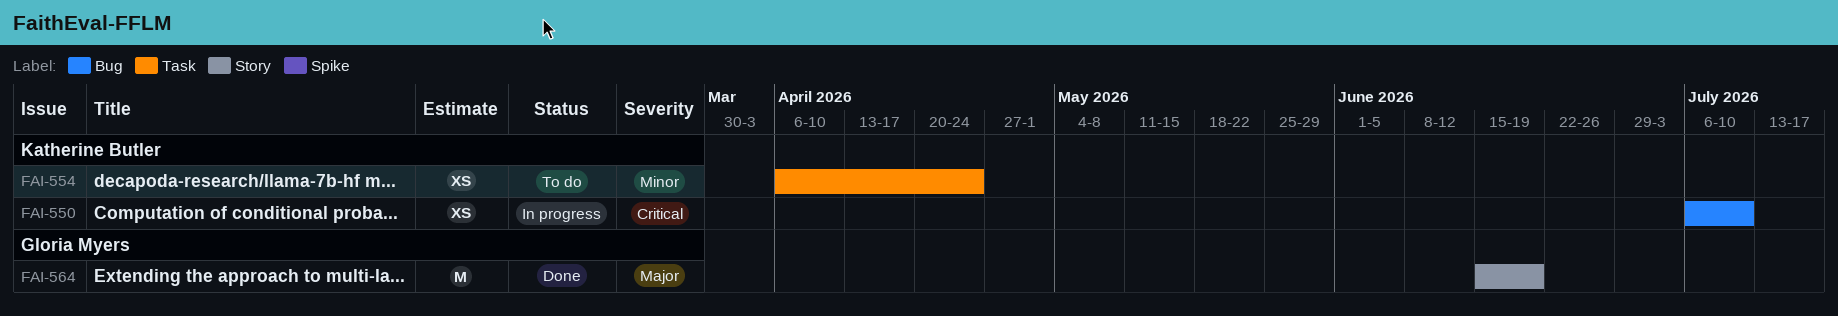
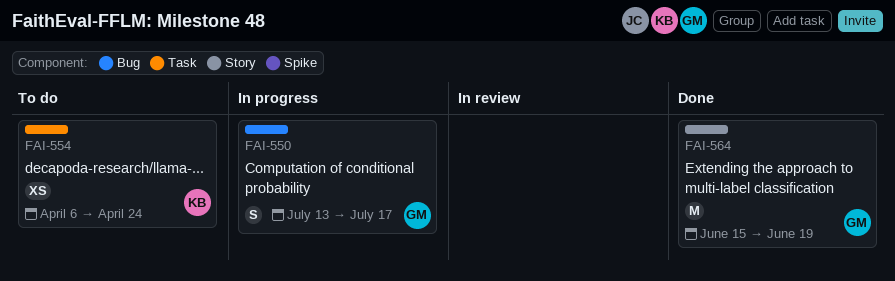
FAI-550, owner: Katherine Butler -> Gloria Myers
FAI-550, estimate: XS -> S
FAI-550, start: Jul 6 -> Jul 13
FAI-550, due: Jul 10 -> Jul 17

